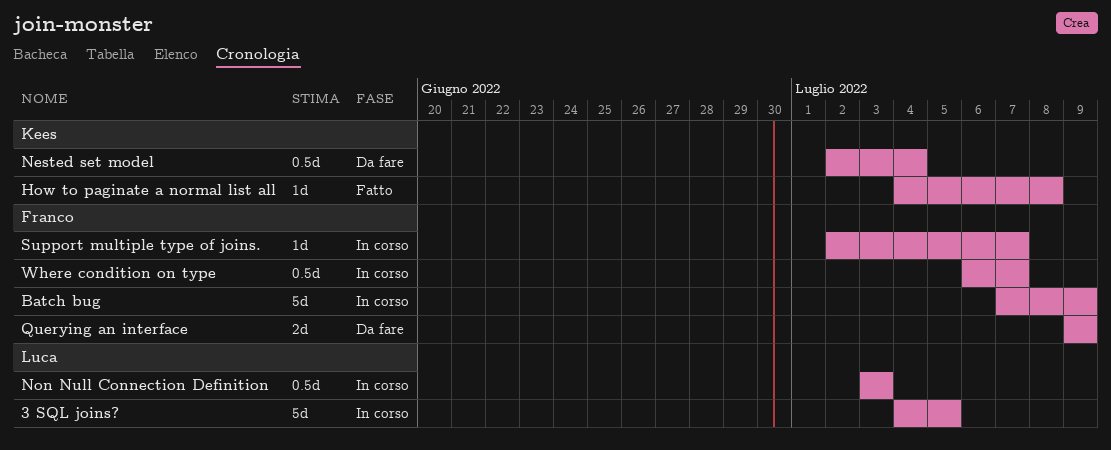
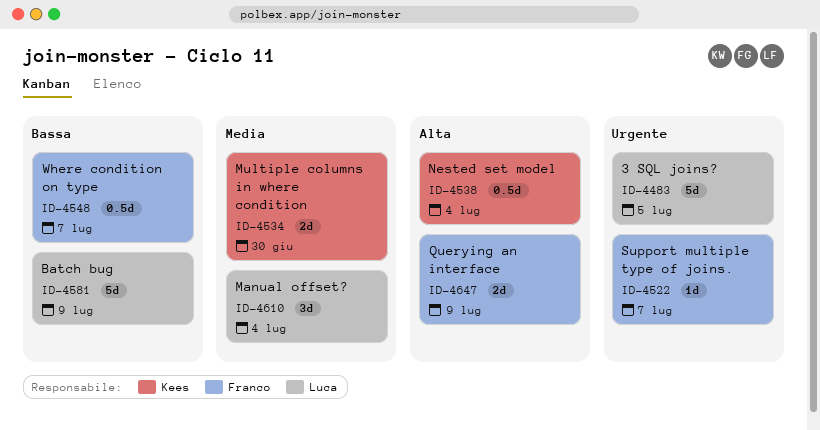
Batch bug, owner: Franco -> Luca
How to paginate a normal list all: present -> none
Manual offset?: none -> present
Multiple columns in where condition: none -> present
Non Null Connection Definition: present -> none

